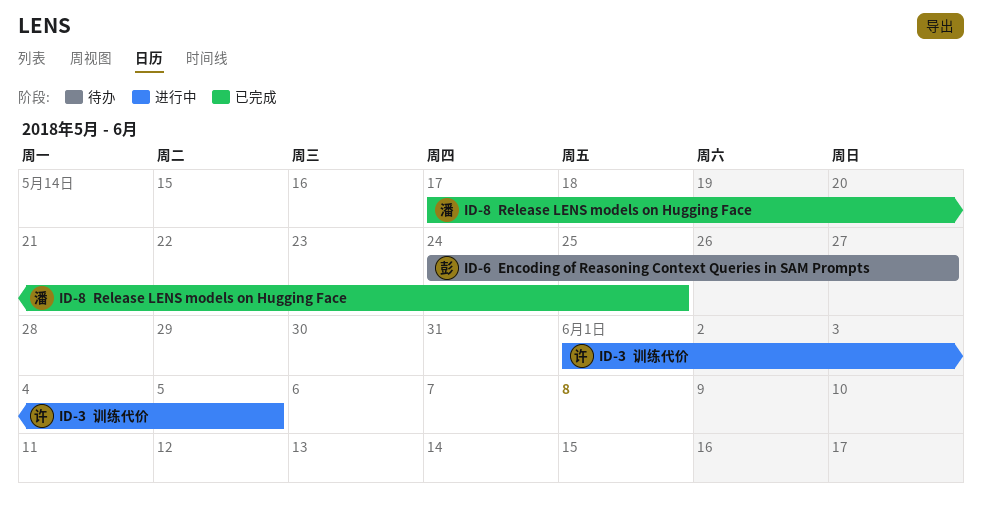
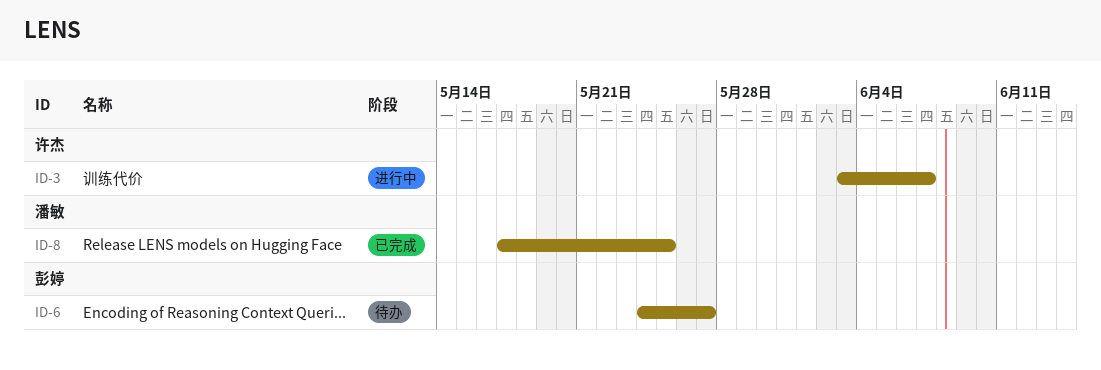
ID-3, start: Jun 1 -> Jun 3
ID-3, due: Jun 5 -> Jun 7

